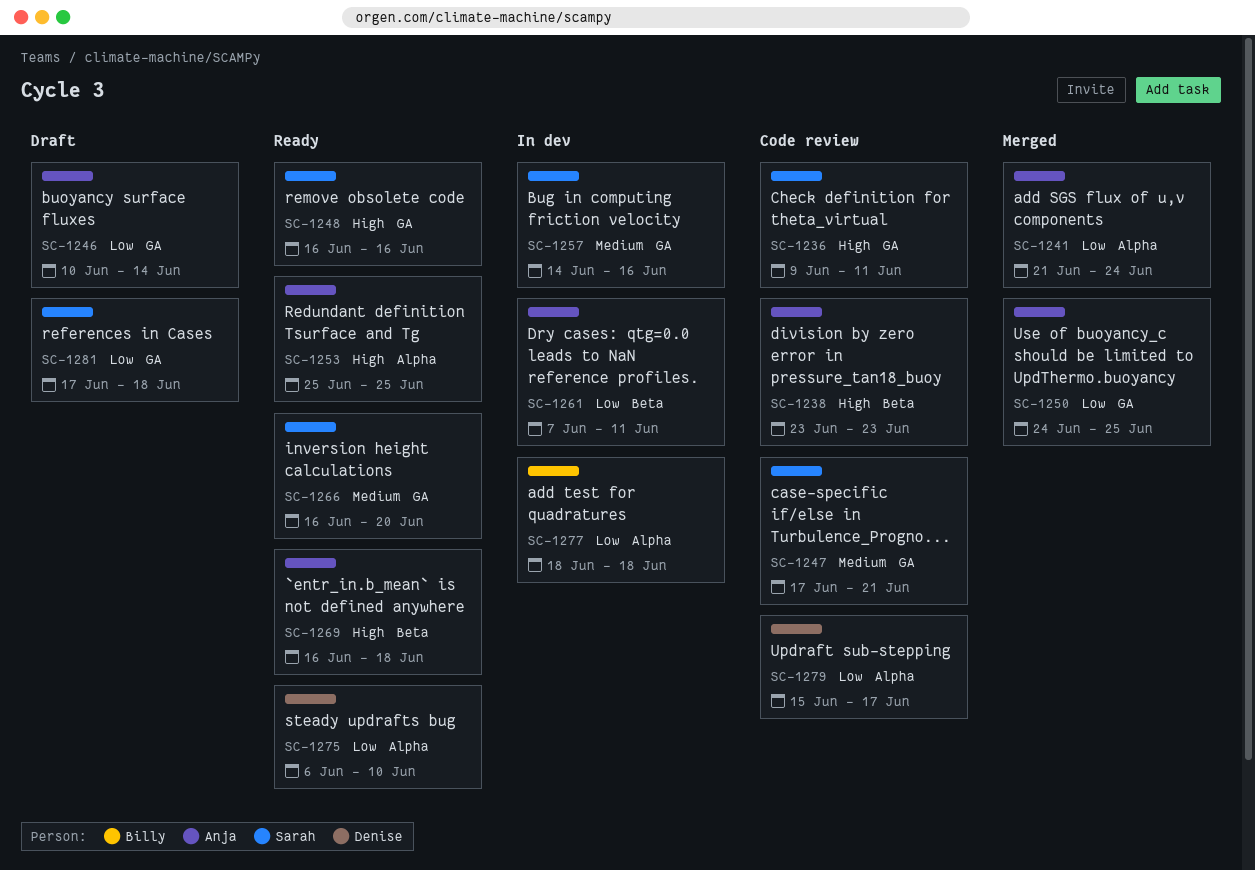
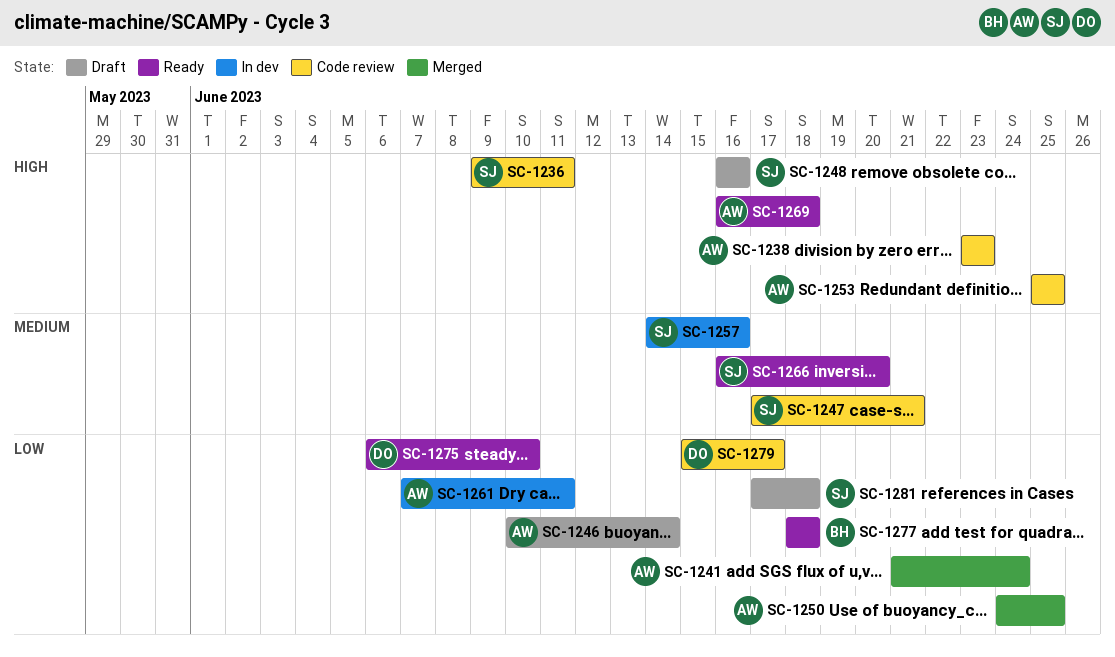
SC-1248, status: Ready -> Draft
SC-1253, status: Ready -> Code review
SC-1277, status: In dev -> Ready

